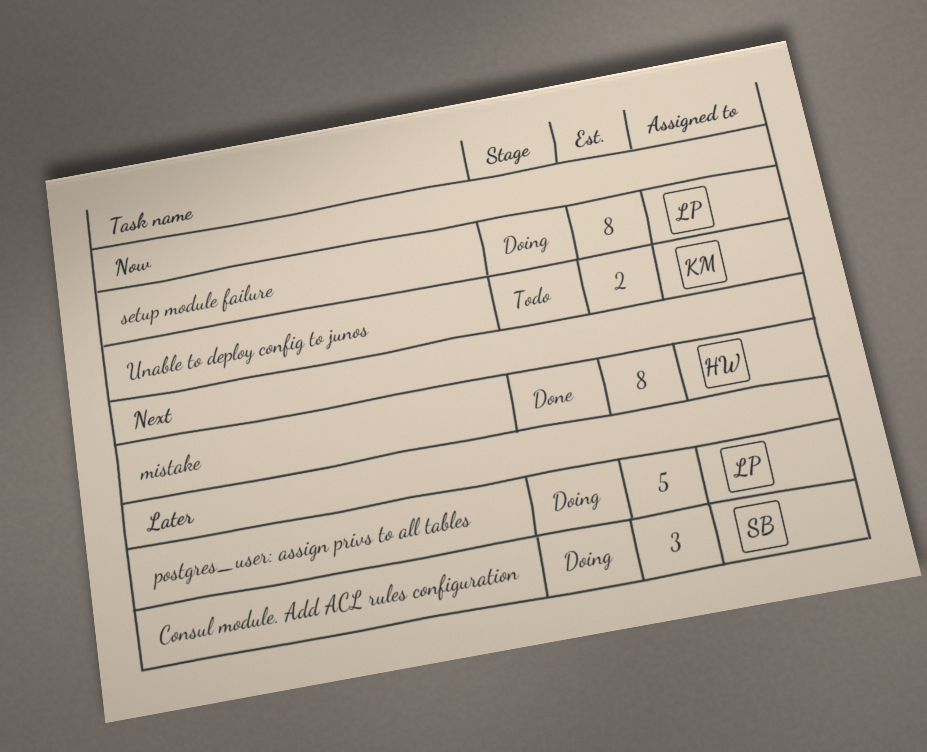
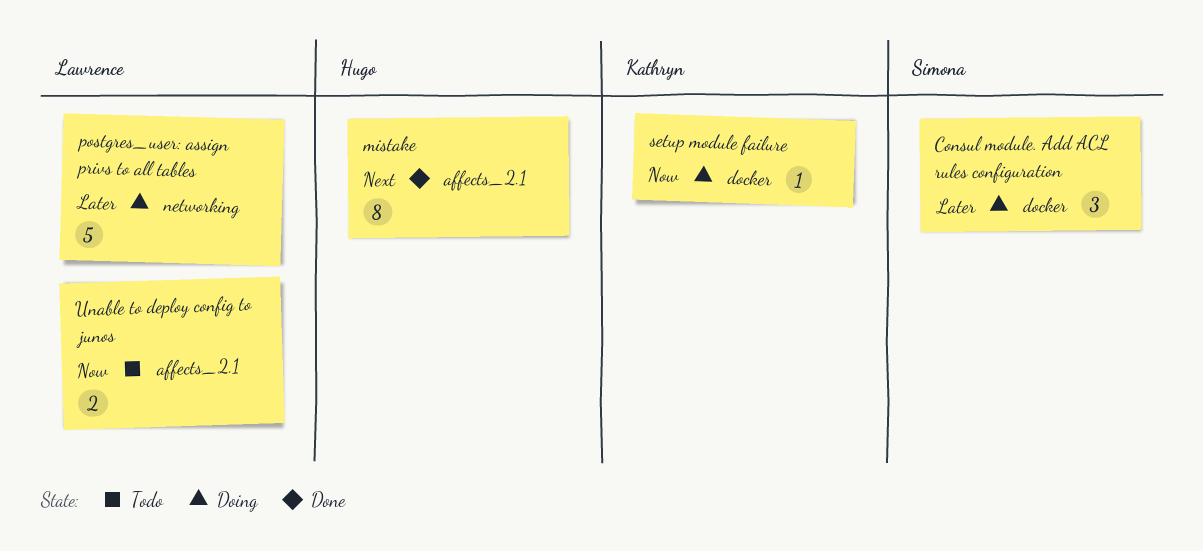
setup module failure, owner: Lawrence -> Kathryn
setup module failure, estimate: 8 -> 1
Unable to deploy config to junos, owner: Kathryn -> Lawrence

